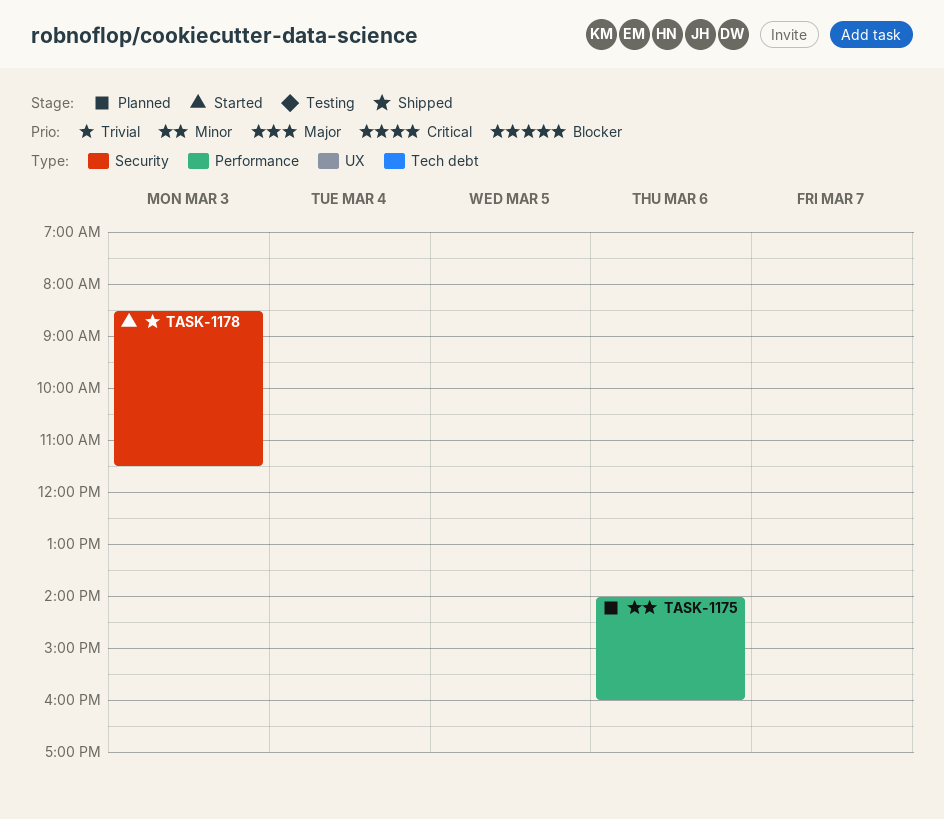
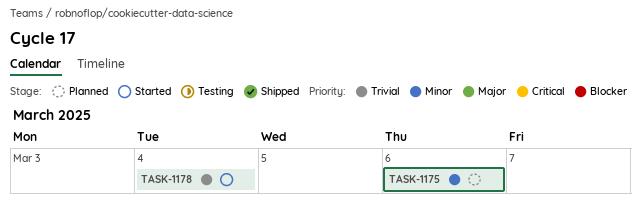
TASK-1178, day: Mar 3 -> Mar 4

